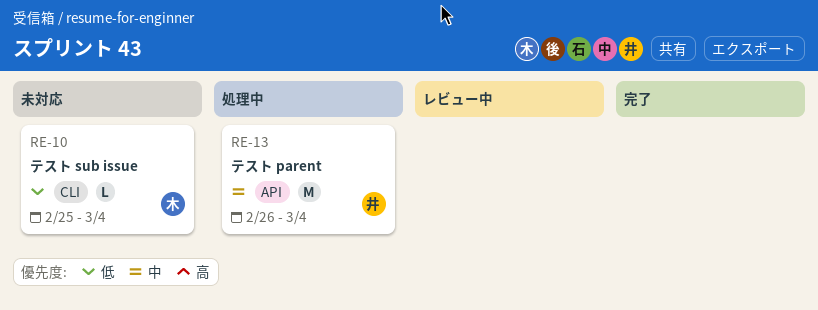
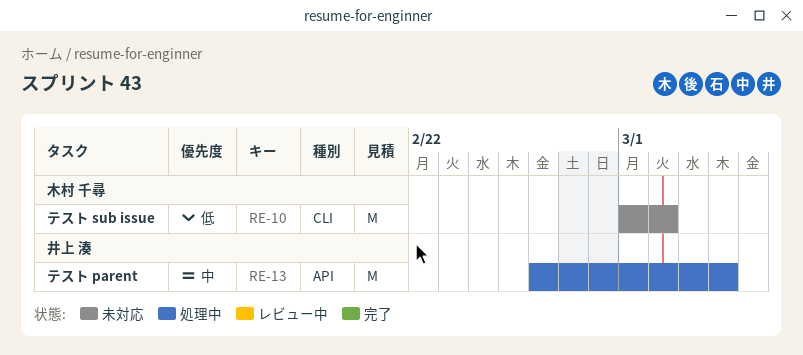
RE-10, estimate: L -> M
RE-10, start: Feb 25 -> Mar 1
RE-10, due: Mar 4 -> Mar 2

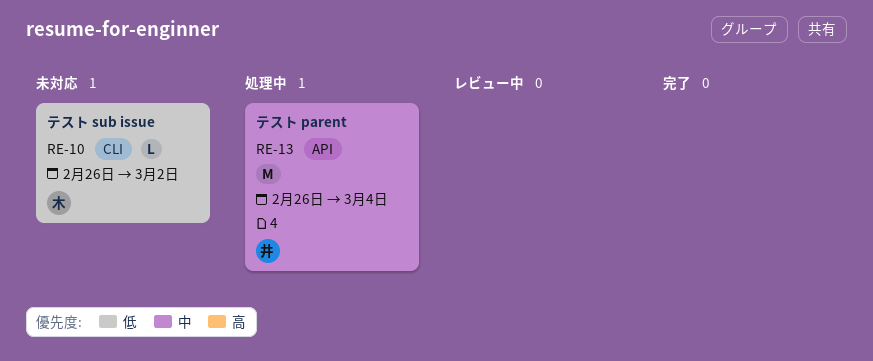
RE-10, estimate: M -> L
RE-10, start: Mar 1 -> Feb 26

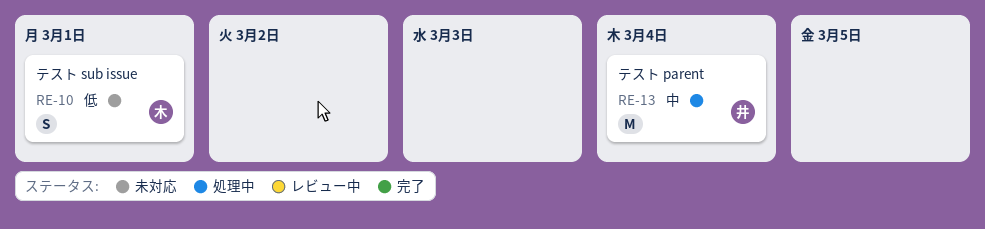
RE-10, estimate: L -> S
RE-10, due: Mar 2 -> Mar 1

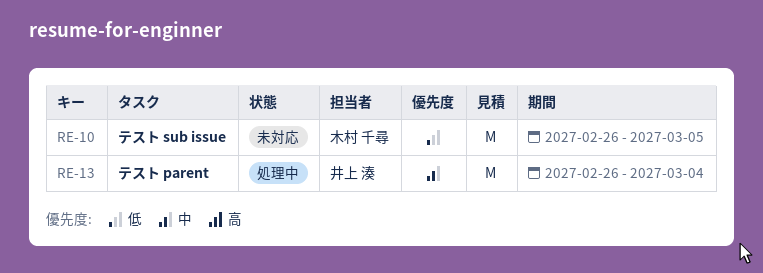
RE-10, estimate: S -> M
RE-10, due: Mar 1 -> Mar 5

